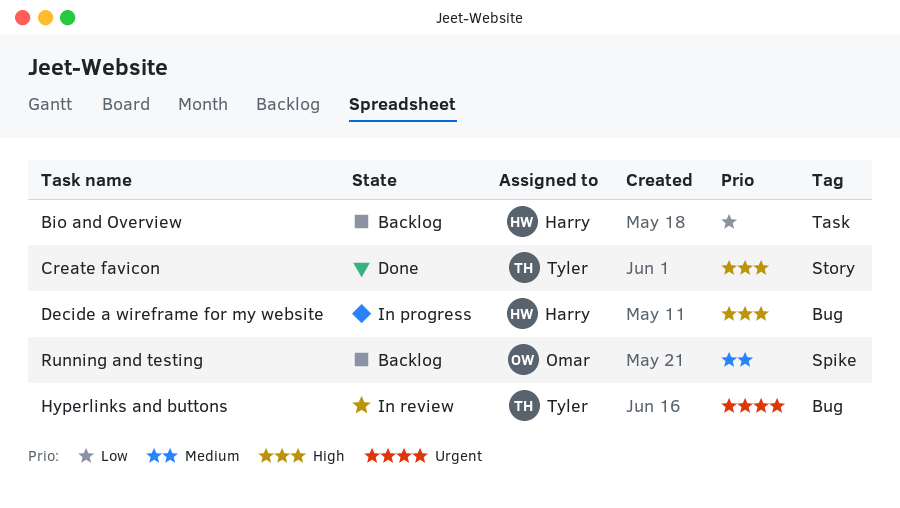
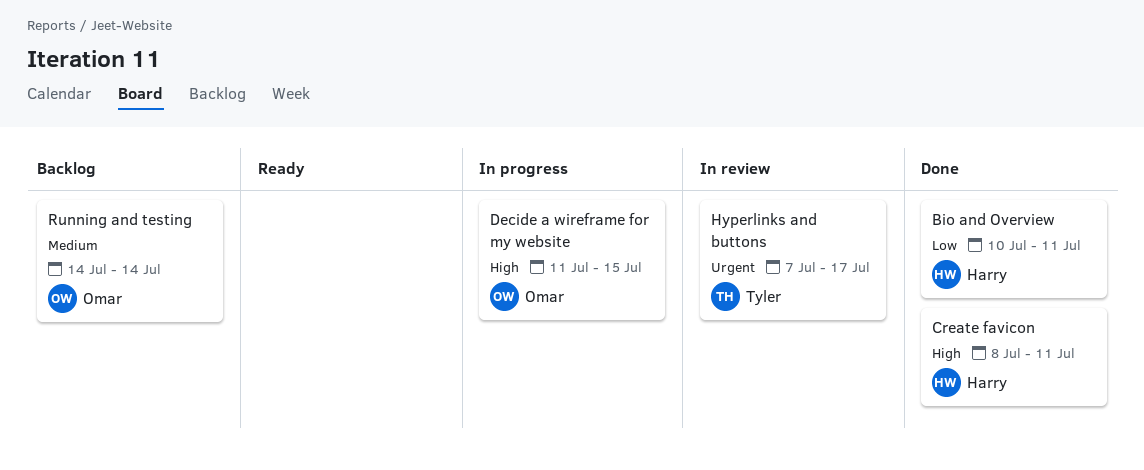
Bio and Overview, status: Backlog -> Done
Create favicon, owner: Tyler -> Harry
Decide a wireframe for my website, owner: Harry -> Omar

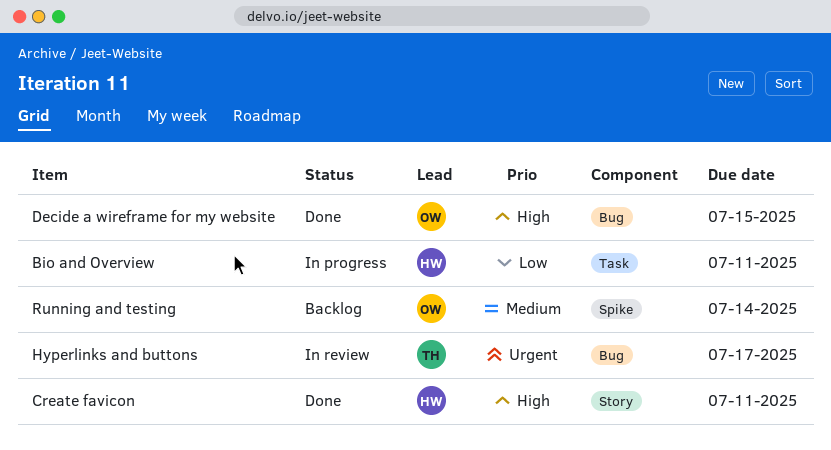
Bio and Overview, status: Done -> In progress
Decide a wireframe for my website, status: In progress -> Done

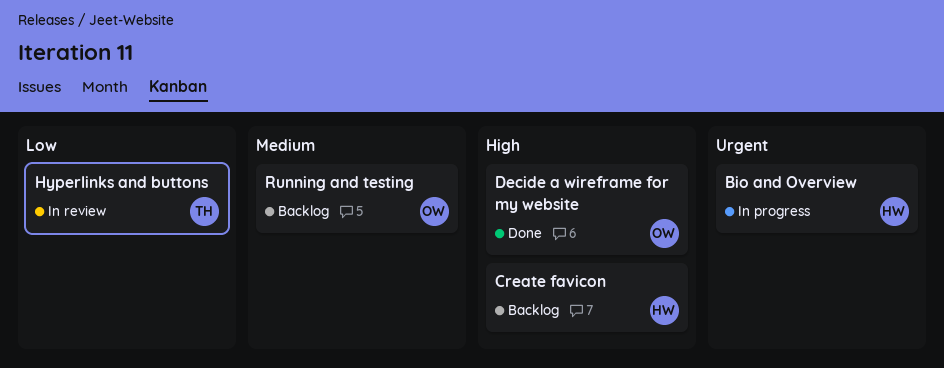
Bio and Overview, priority: Low -> Urgent
Create favicon, status: Done -> Backlog
Hyperlinks and buttons, priority: Urgent -> Low

